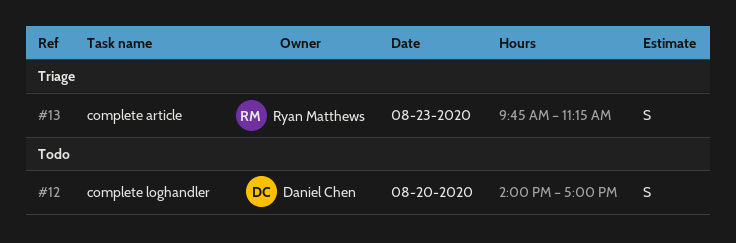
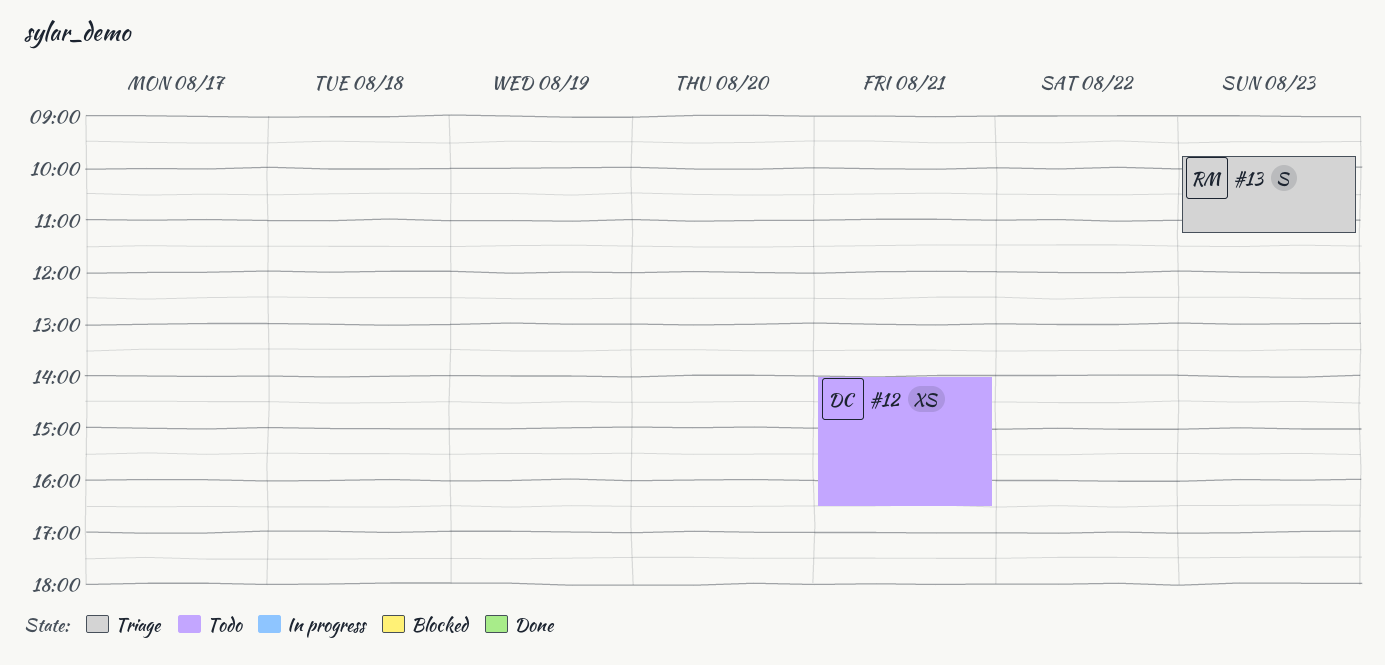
#12, estimate: S -> XS
#12, day: Aug 20 -> Aug 21
#12, ends: 17:00 -> 16:30

